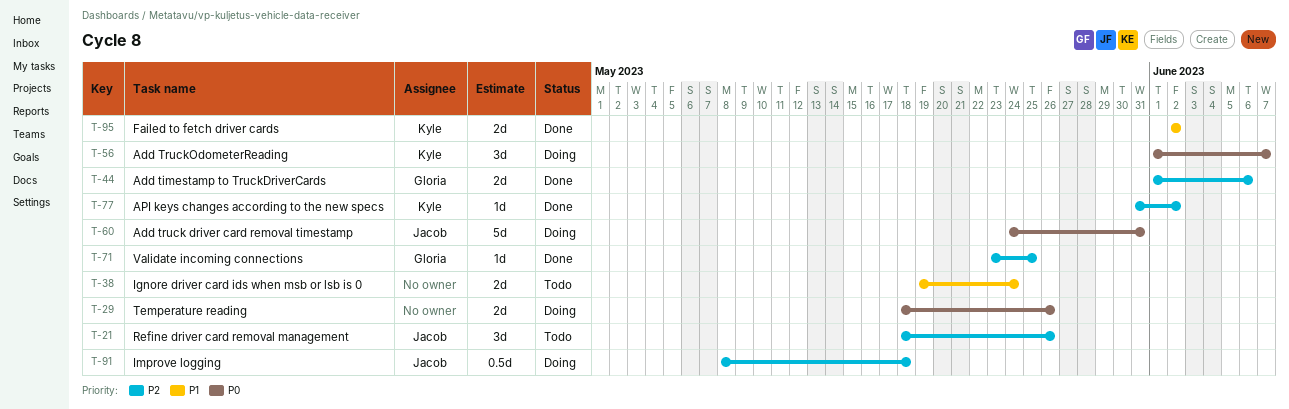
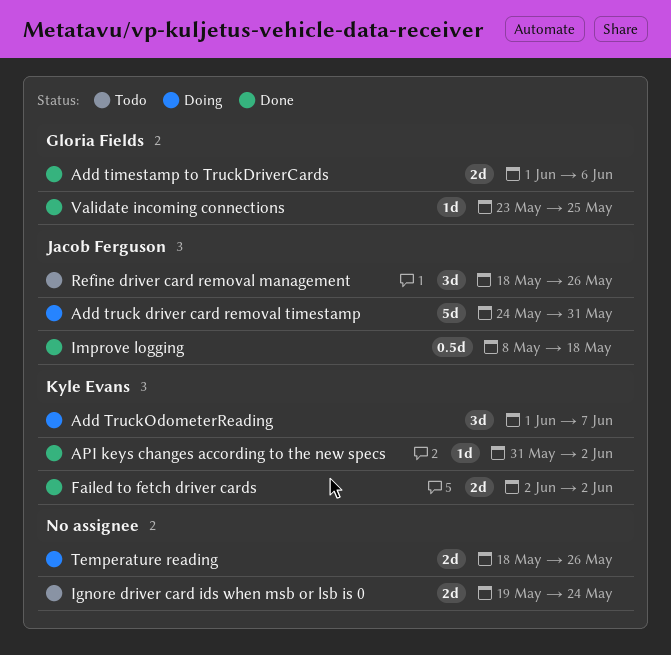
Improve logging, status: Doing -> Done

